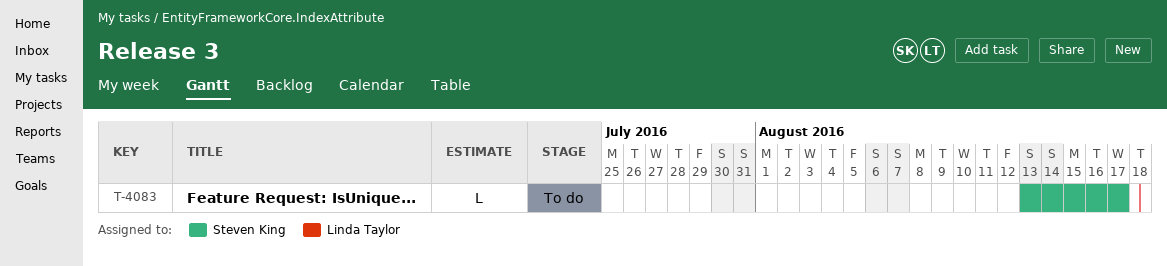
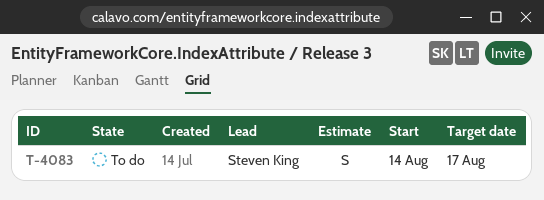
T-4083, estimate: L -> S
T-4083, start: Aug 13 -> Aug 14

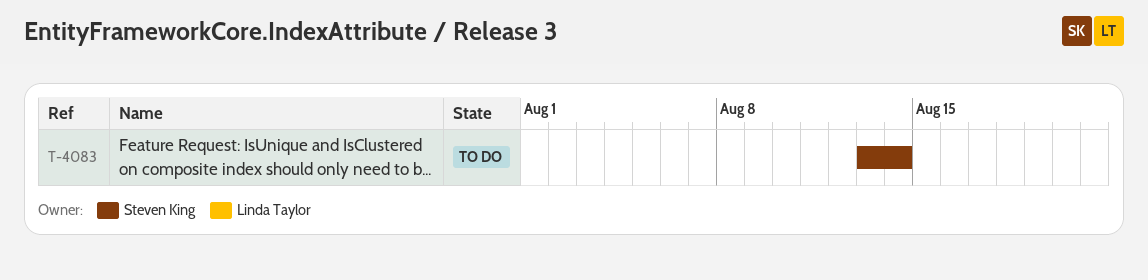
T-4083, start: Aug 14 -> Aug 13
T-4083, due: Aug 17 -> Aug 14

